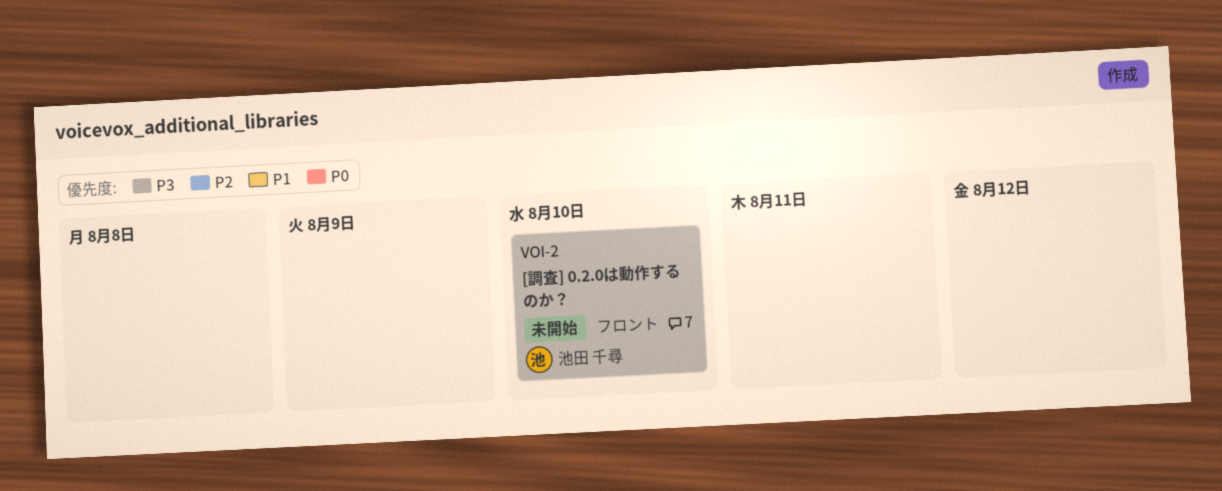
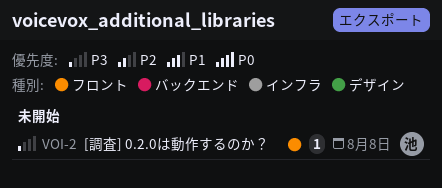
VOI-2, due: Aug 10 -> Aug 8

